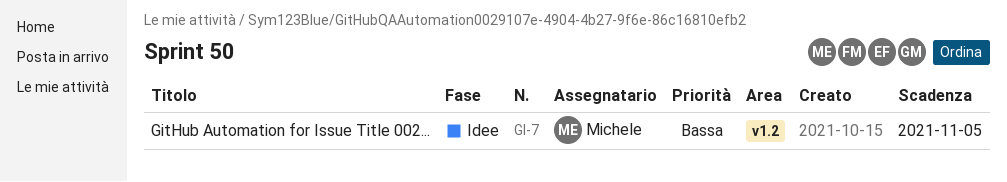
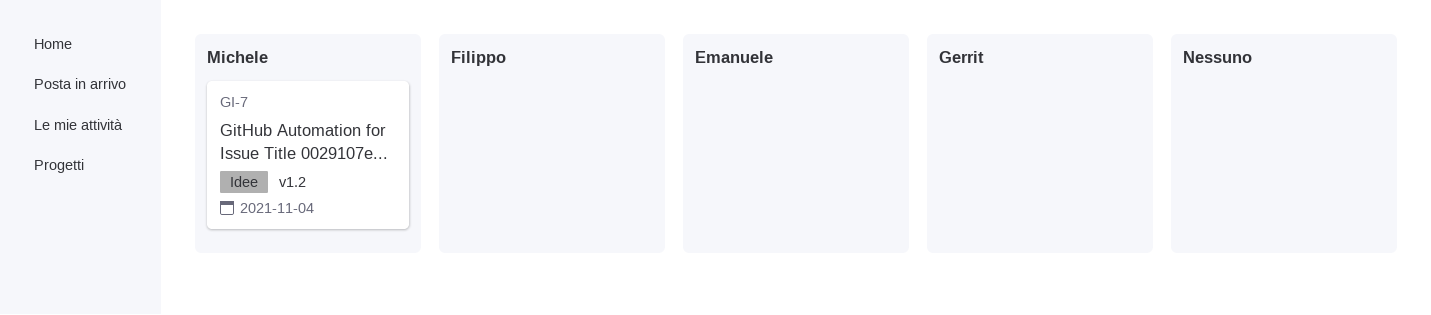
GI-7, due: Nov 5 -> Nov 4

